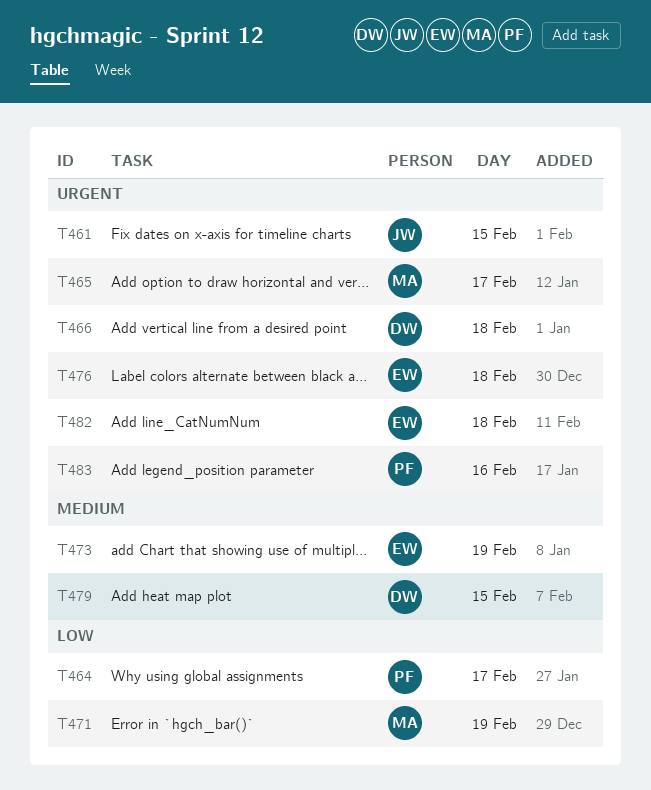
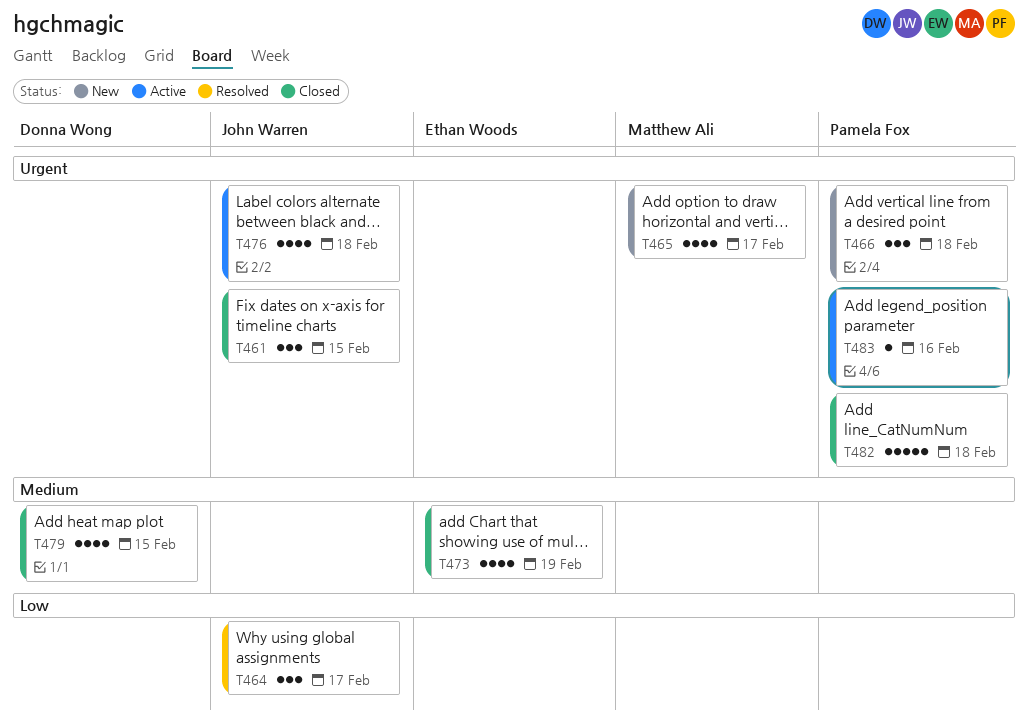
T464, owner: Pamela Fox -> John Warren
T466, owner: Donna Wong -> Pamela Fox
T471: present -> none
T476, owner: Ethan Woods -> John Warren
T482, owner: Ethan Woods -> Pamela Fox

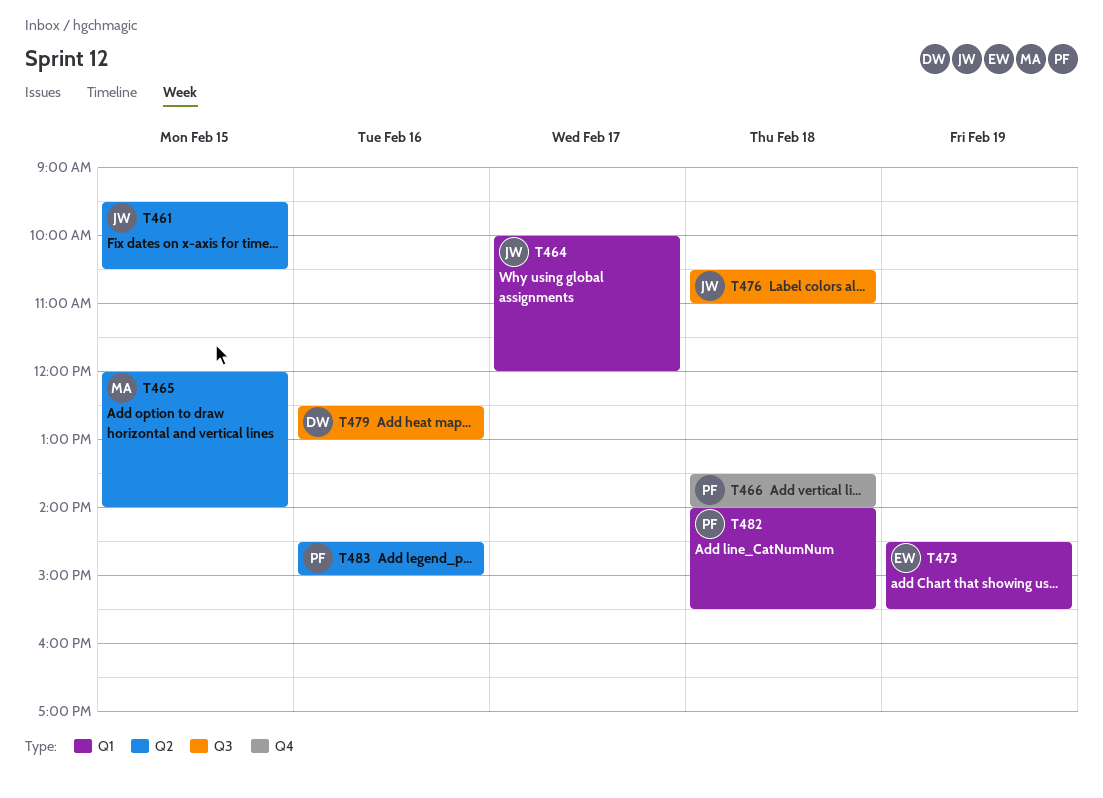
T465, day: Feb 17 -> Feb 15
T479, day: Feb 15 -> Feb 16

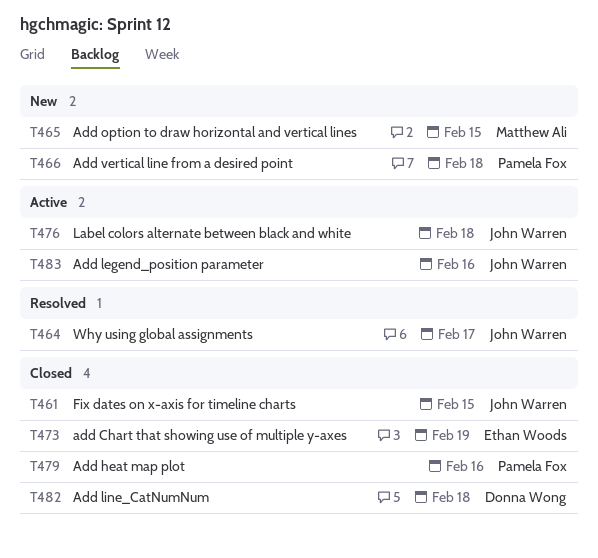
T479, owner: Donna Wong -> Pamela Fox
T482, owner: Pamela Fox -> Donna Wong
T483, owner: Pamela Fox -> John Warren

